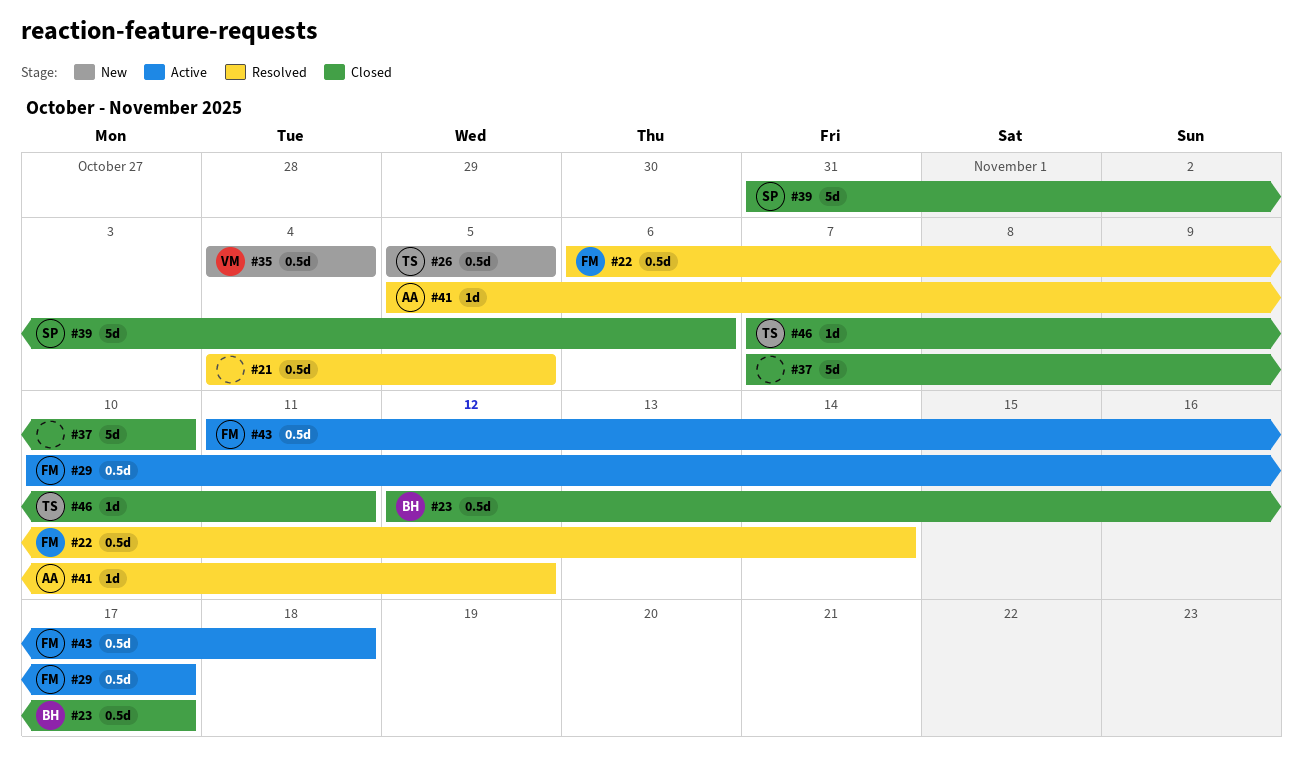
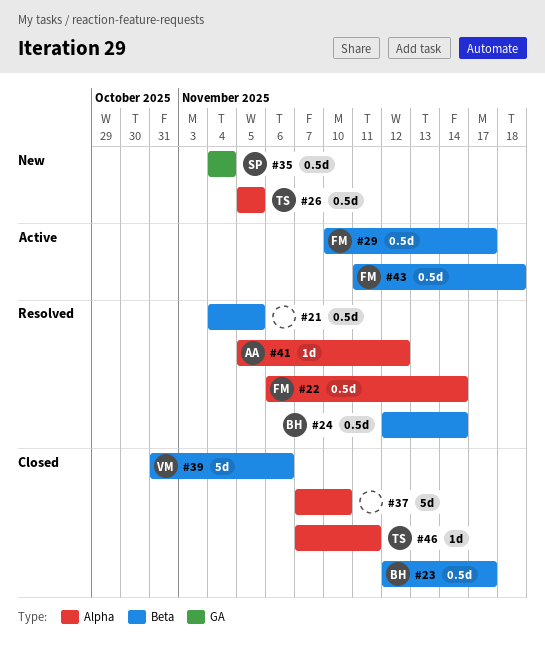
#24: none -> present
#35, owner: VM -> SP
#39, owner: SP -> VM

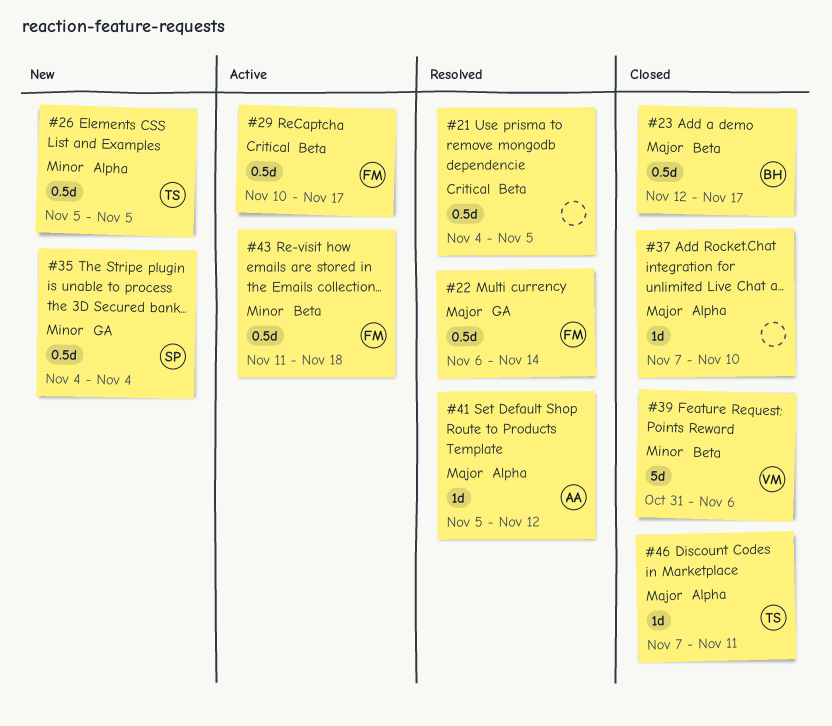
#22, label: Alpha -> GA
#24: present -> none
#37, estimate: 5d -> 1d

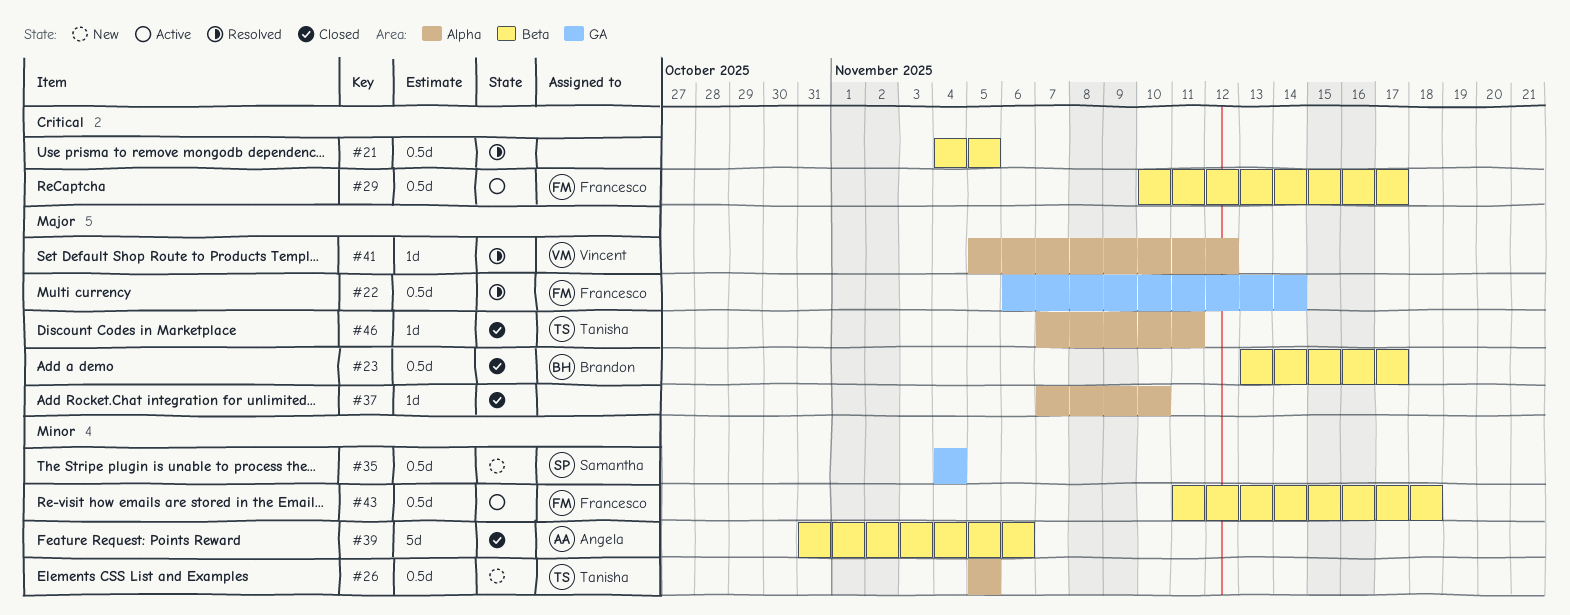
#23, start: Nov 12 -> Nov 13
#39, owner: Vincent -> Angela
#41, owner: Angela -> Vincent

